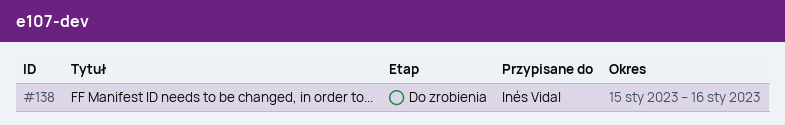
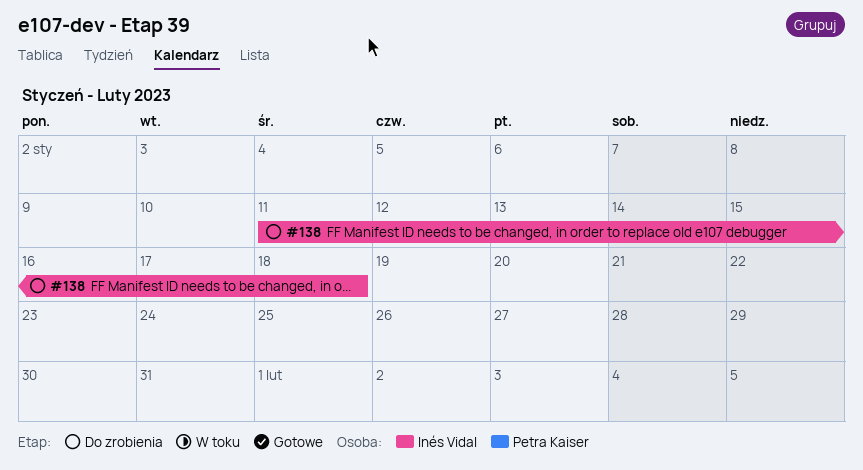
#138, start: Jan 15 -> Jan 11
#138, due: Jan 16 -> Jan 18

